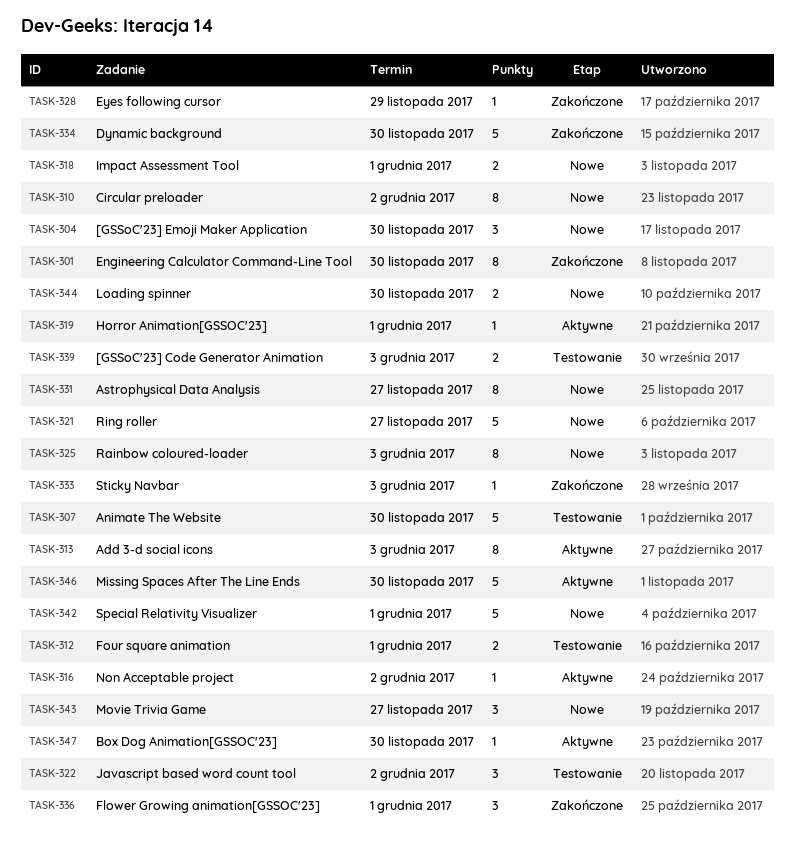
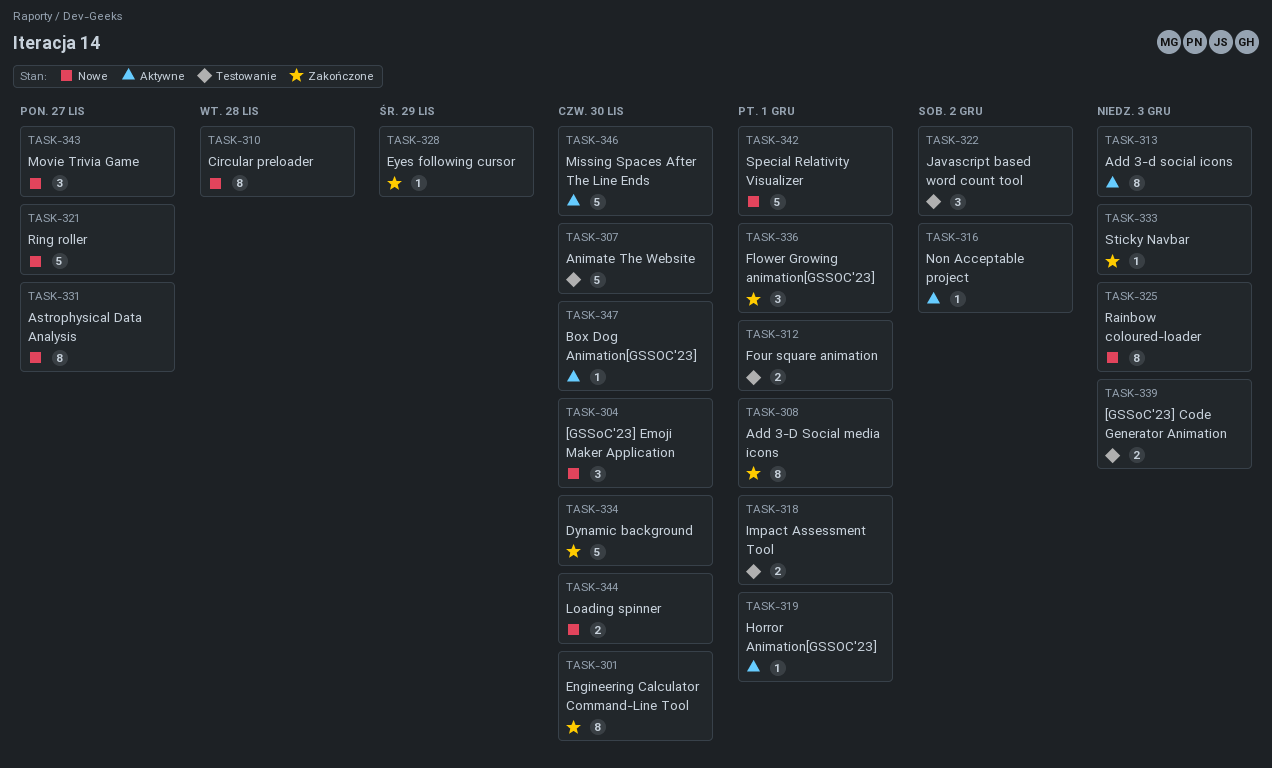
TASK-308: none -> present
TASK-310, due: Dec 2 -> Nov 28
TASK-318, status: Nowe -> Testowanie

